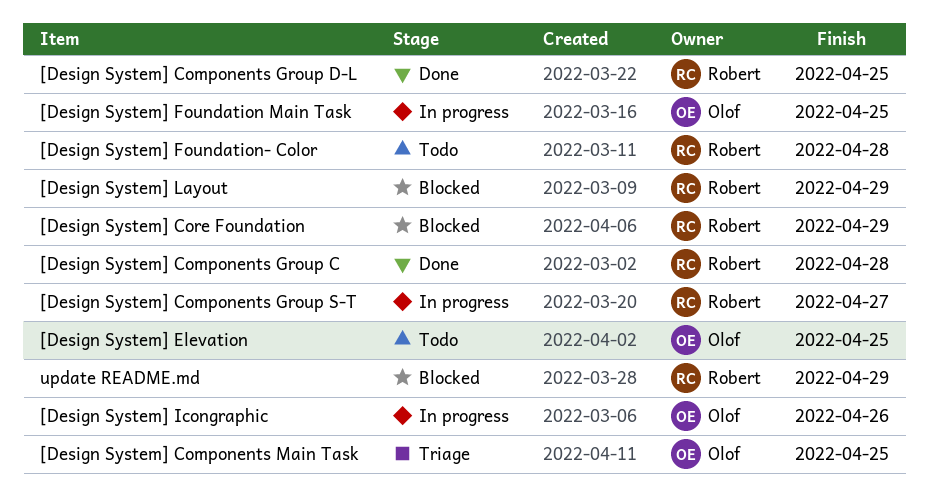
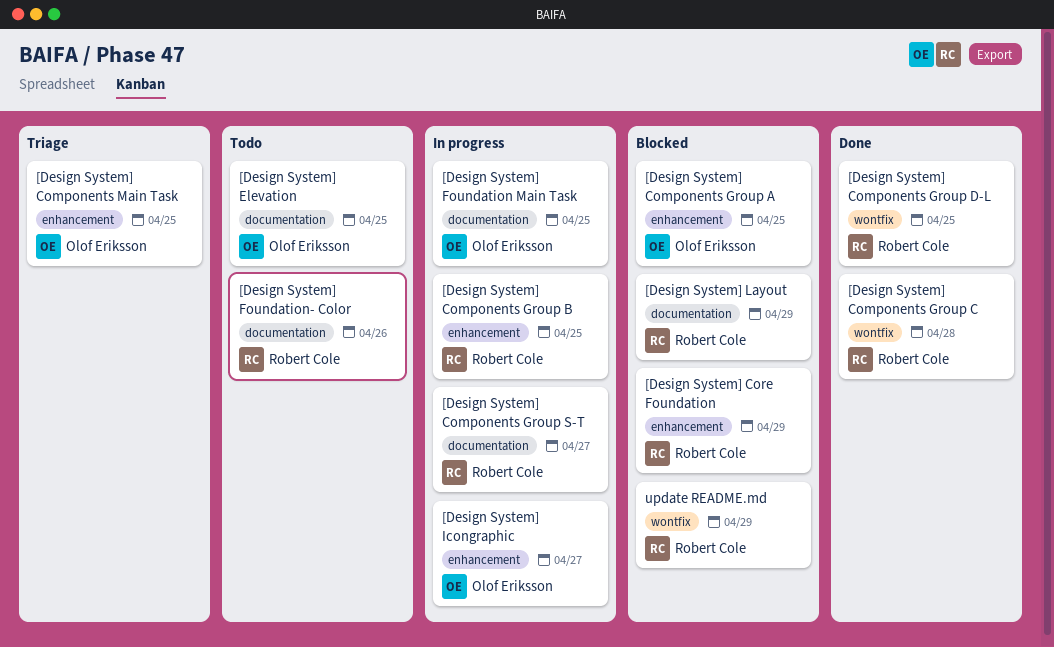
[Design System] Components Group A: none -> present
[Design System] Components Group B: none -> present
[Design System] Foundation- Color, due: Apr 28 -> Apr 26
[Design System] Icongraphic, due: Apr 26 -> Apr 27

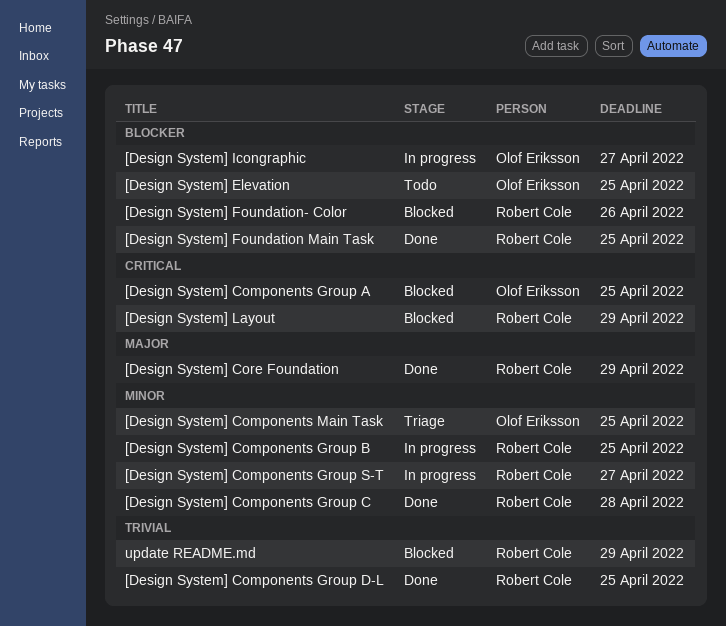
[Design System] Core Foundation, status: Blocked -> Done
[Design System] Foundation Main Task, status: In progress -> Done
[Design System] Foundation Main Task, owner: Olof Eriksson -> Robert Cole
[Design System] Foundation- Color, status: Todo -> Blocked

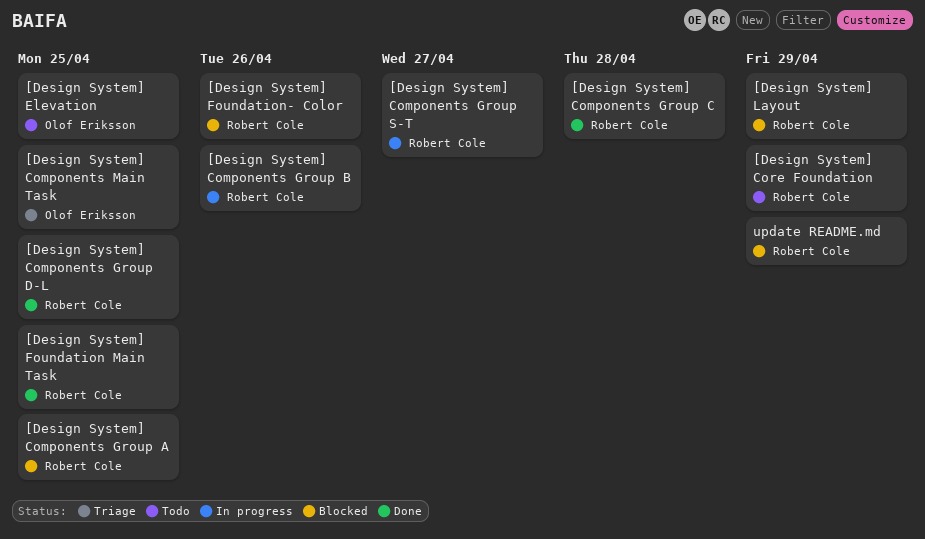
[Design System] Components Group A, owner: Olof Eriksson -> Robert Cole
[Design System] Components Group B, due: Apr 25 -> Apr 26
[Design System] Core Foundation, status: Done -> Todo
[Design System] Icongraphic: present -> none

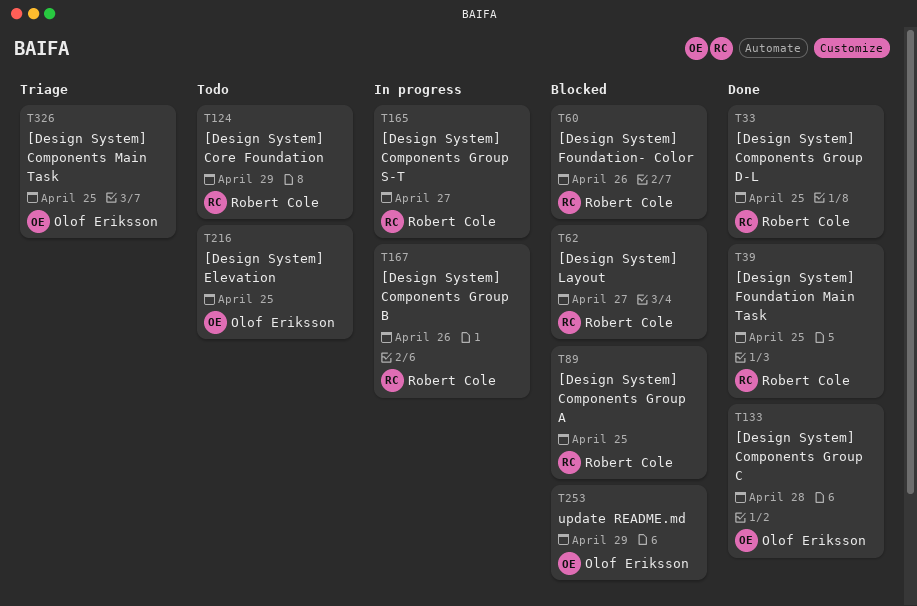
[Design System] Components Group C, owner: Robert Cole -> Olof Eriksson
[Design System] Layout, due: Apr 29 -> Apr 27
update README.md, owner: Robert Cole -> Olof Eriksson

